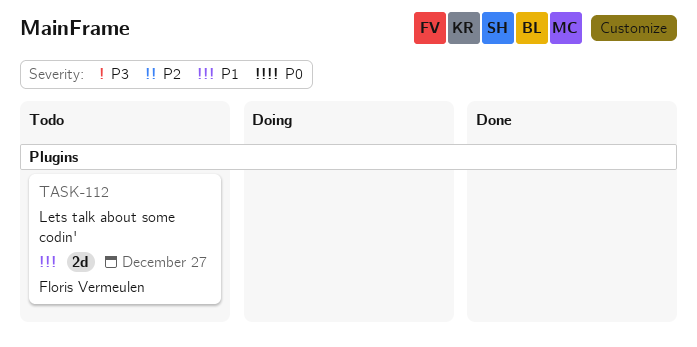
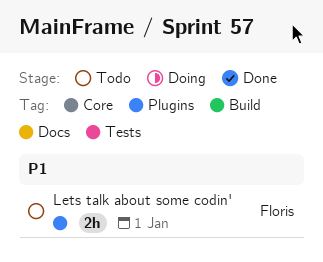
Lets talk about some codin', estimate: 2d -> 2h
Lets talk about some codin', due: Dec 27 -> Jan 1

